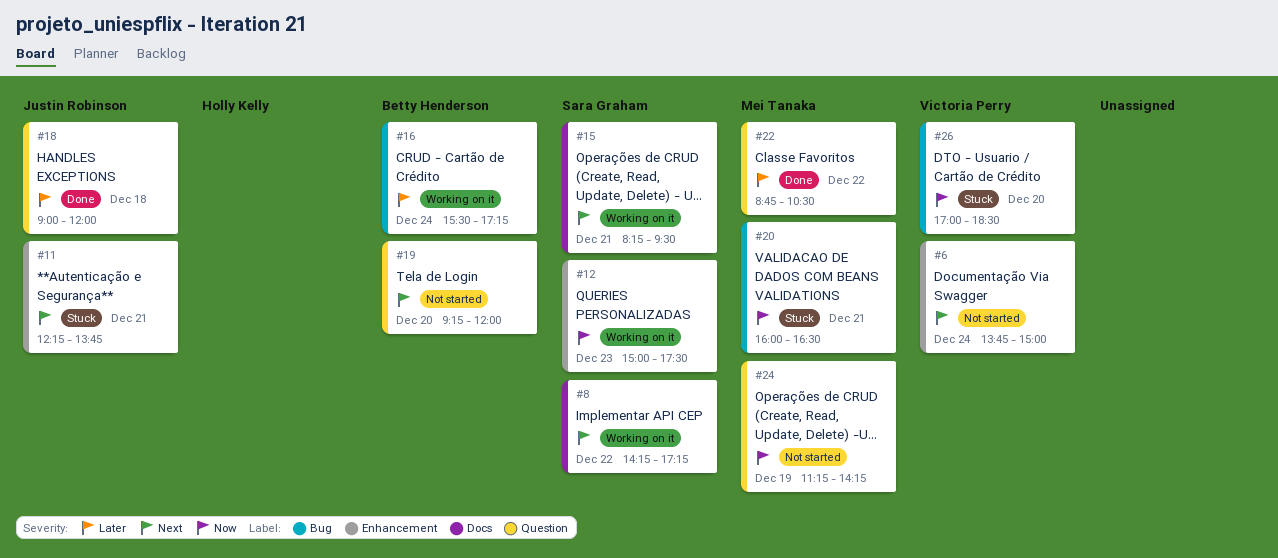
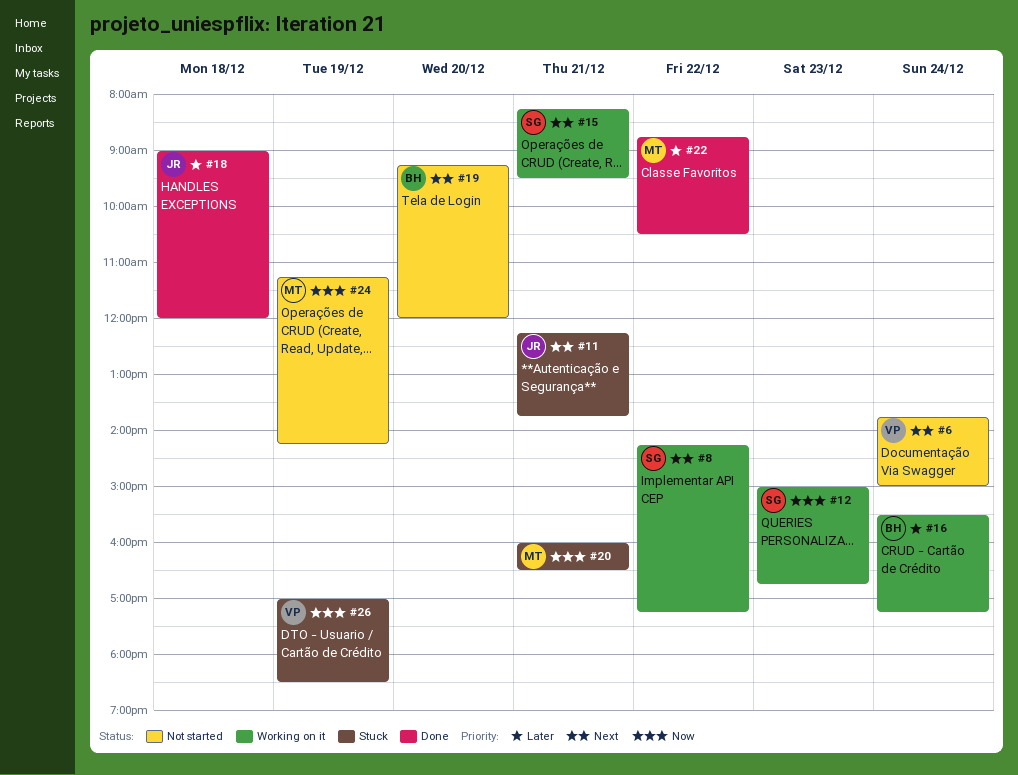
#12, ends: 17:30 -> 16:45
#26, day: Dec 20 -> Dec 19

